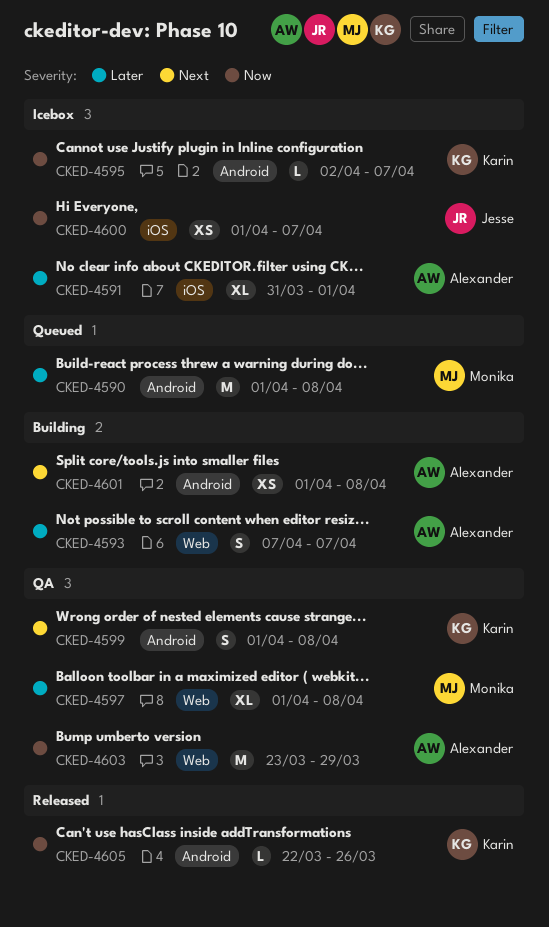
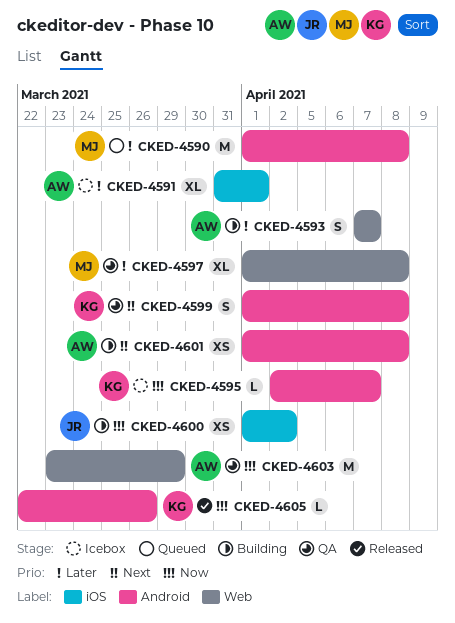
CKED-4600, status: Icebox -> Building
CKED-4600, due: Apr 7 -> Apr 2

